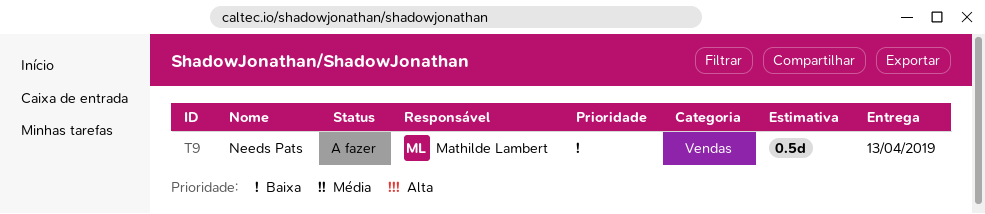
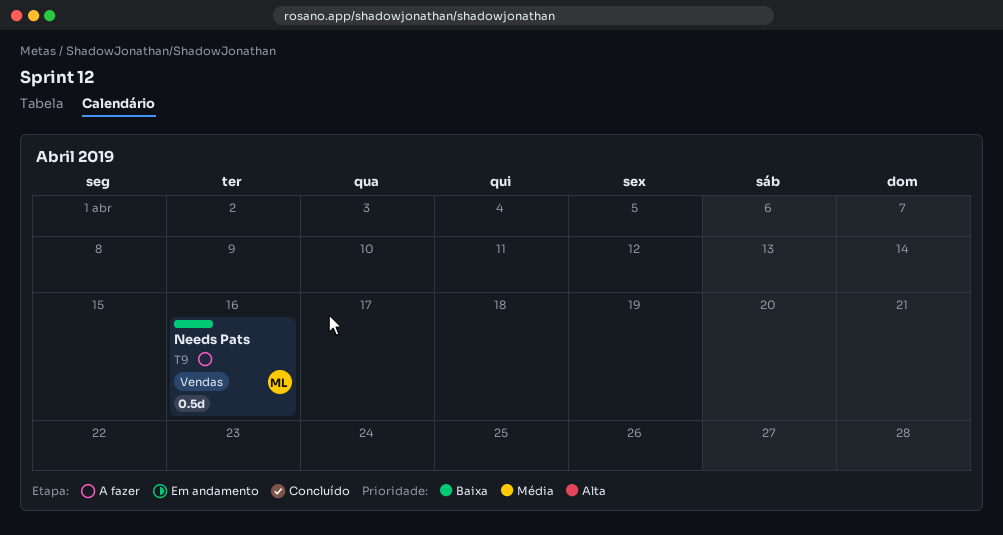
T9, due: Apr 13 -> Apr 16

